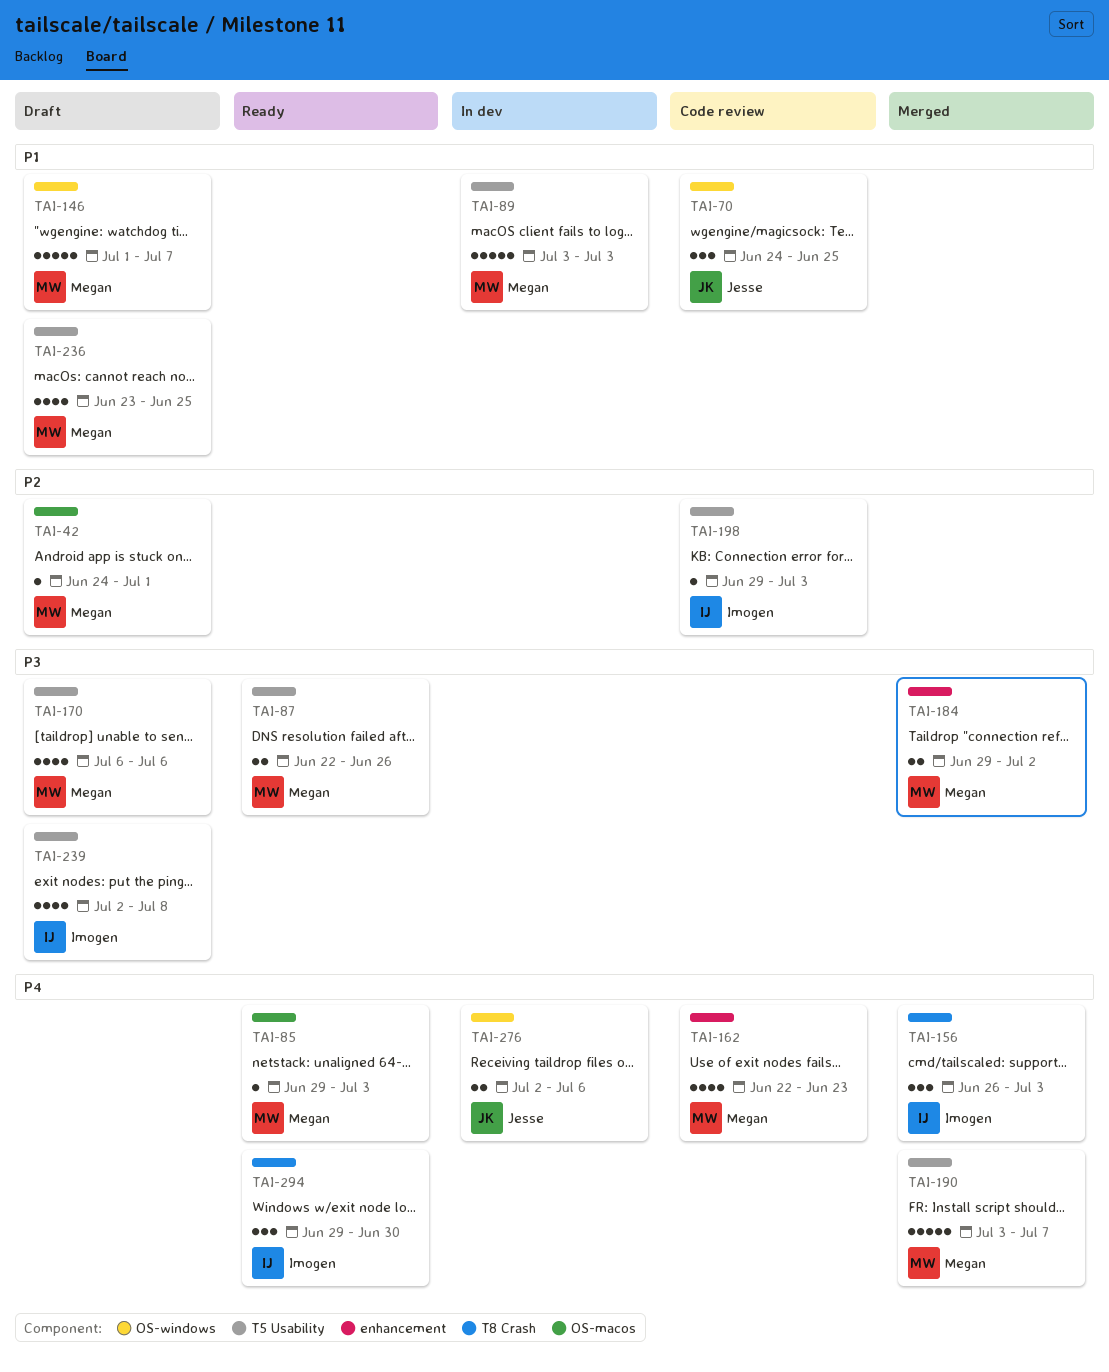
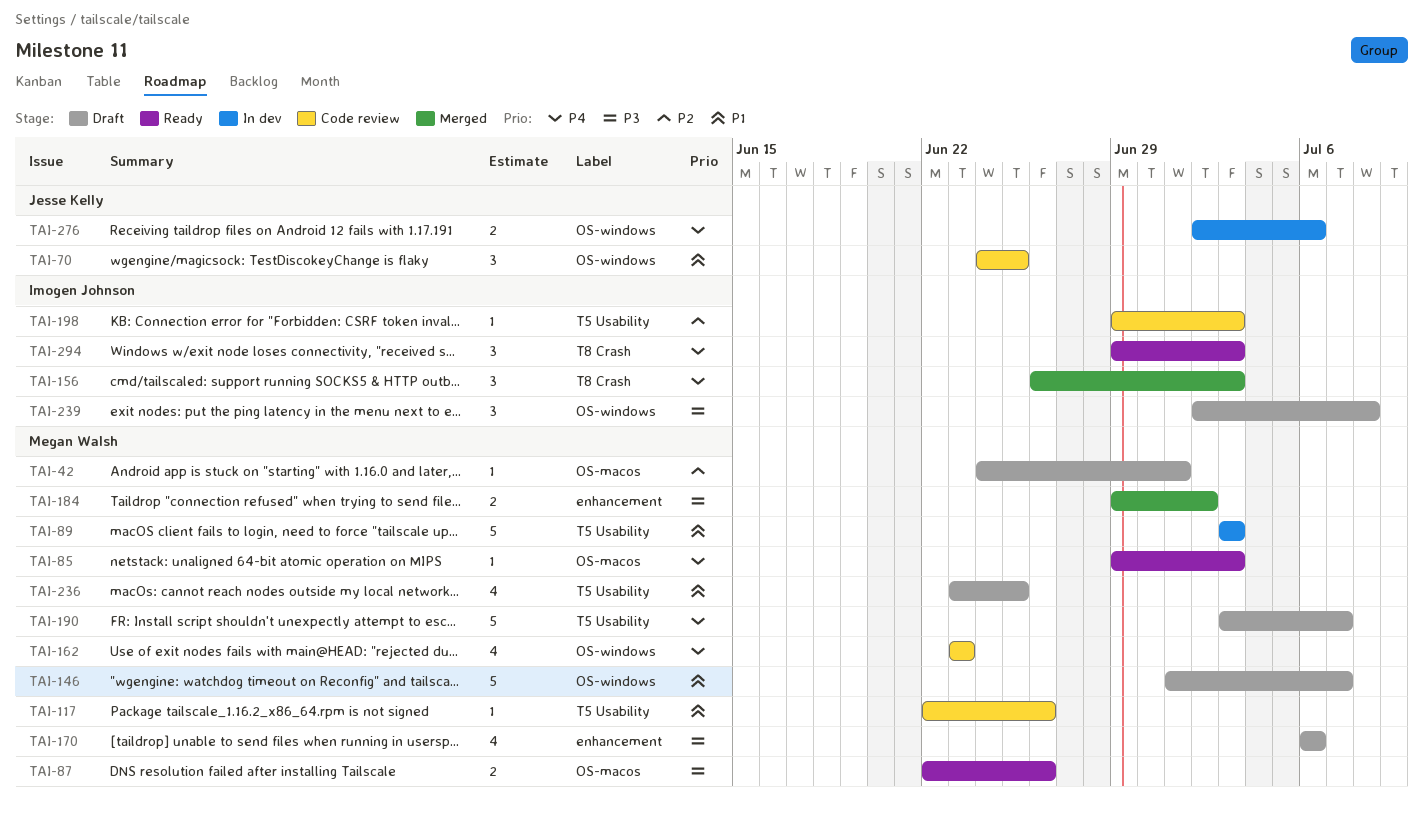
TAI-87, label: T5 Usability -> OS-macos
TAI-117: none -> present
TAI-162, label: enhancement -> OS-windows
TAI-162, start: Jun 22 -> Jun 23
TAI-170, label: T5 Usability -> enhancement
TAI-190, status: Merged -> Draft
TAI-239, label: T5 Usability -> OS-windows
TAI-239, estimate: 4 -> 3
TAI-294, due: Jun 30 -> Jul 3

